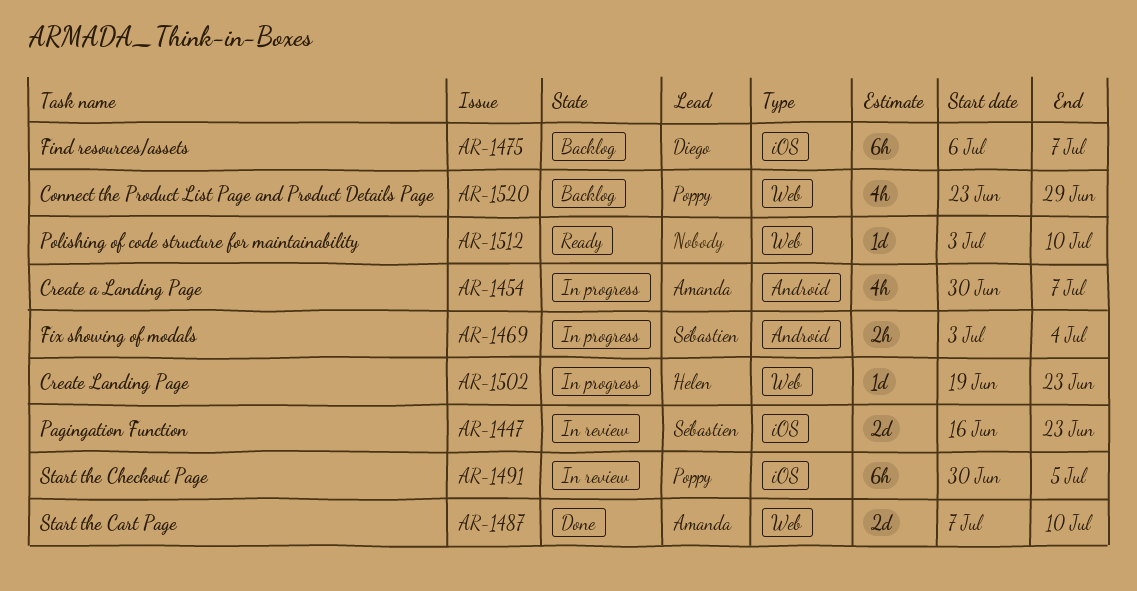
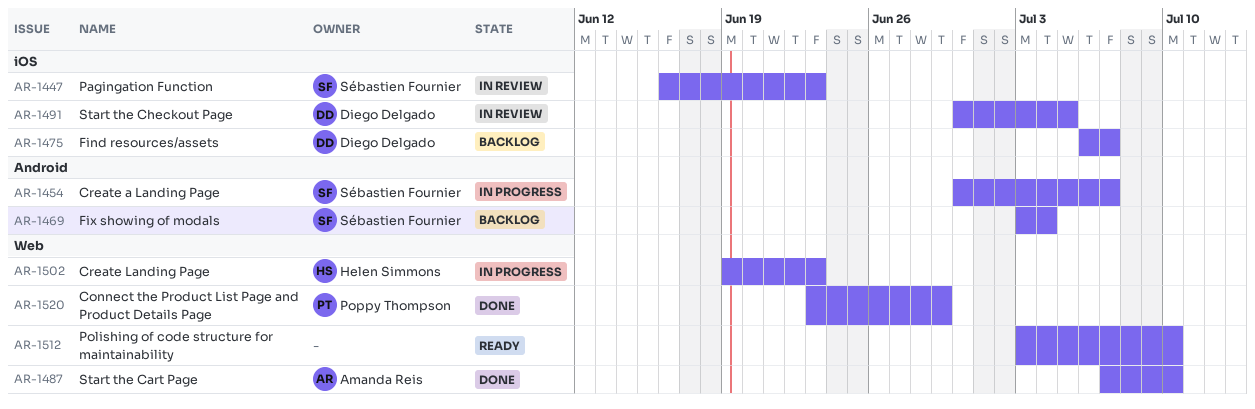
AR-1454, owner: Amanda Reis -> Sébastien Fournier
AR-1469, status: In progress -> Backlog
AR-1491, owner: Poppy Thompson -> Diego Delgado
AR-1520, status: Backlog -> Done

